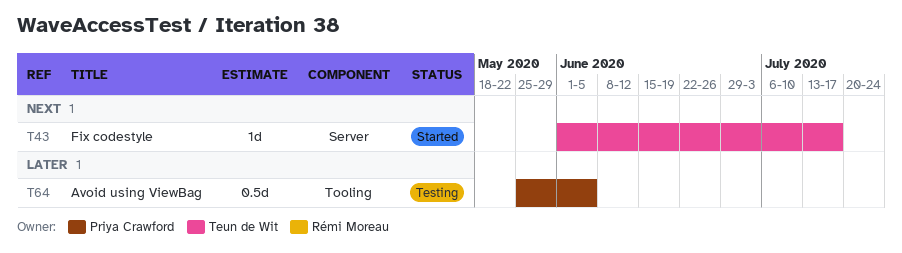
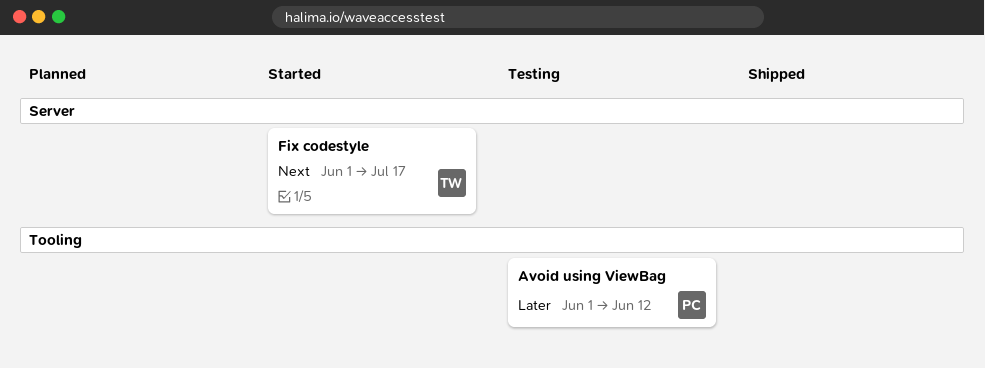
Avoid using ViewBag, start: May 25 -> Jun 1
Avoid using ViewBag, due: Jun 5 -> Jun 12

